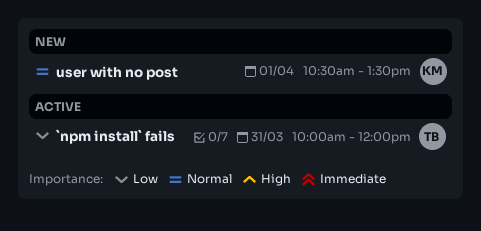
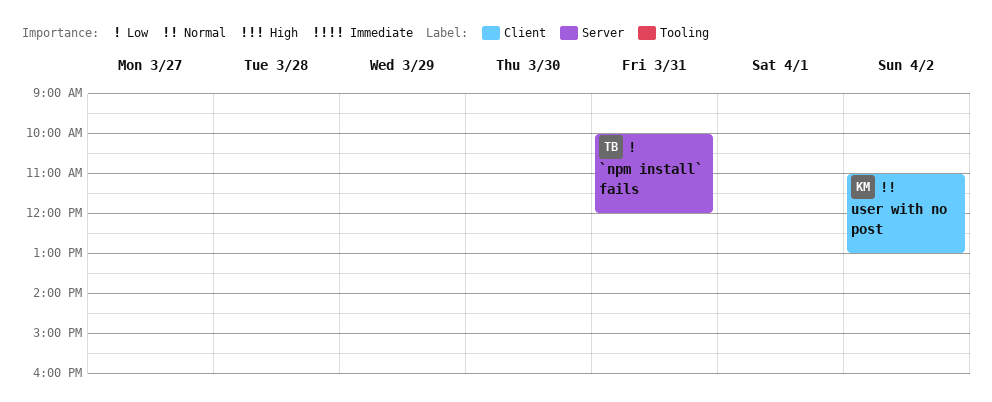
user with no post, day: Apr 1 -> Apr 2
user with no post, begins: 10:30 -> 11:00
user with no post, ends: 13:30 -> 13:00

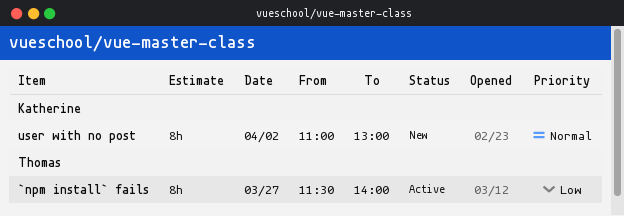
`npm install` fails, day: Mar 31 -> Mar 27
`npm install` fails, begins: 10:00 -> 11:30
`npm install` fails, ends: 12:00 -> 14:00

